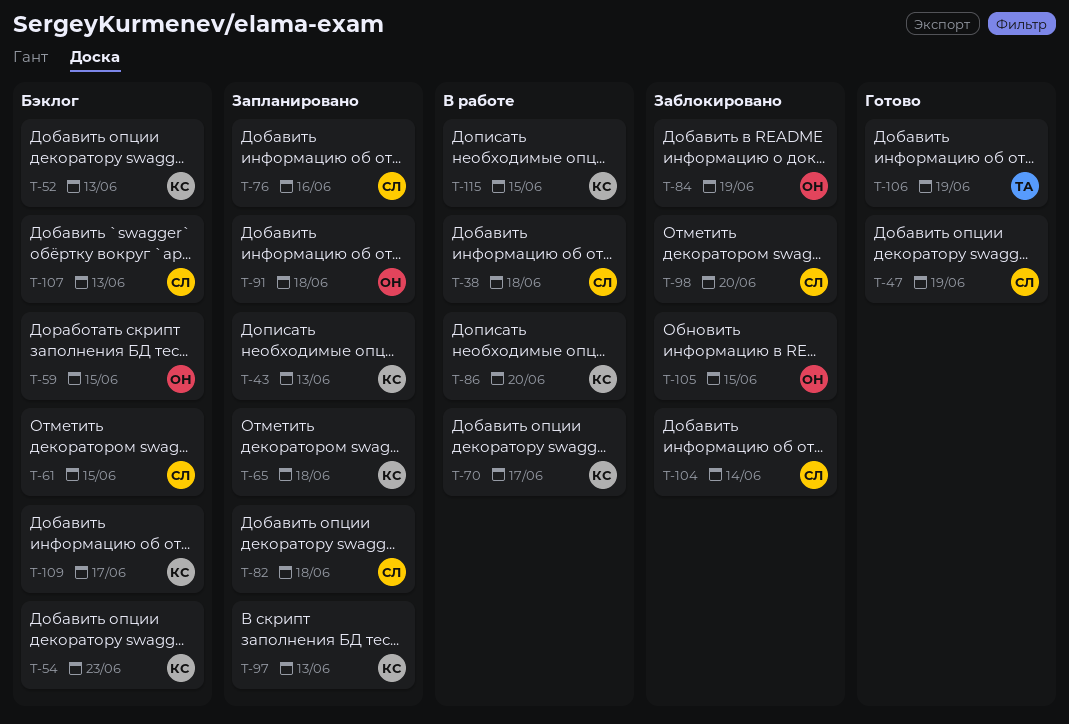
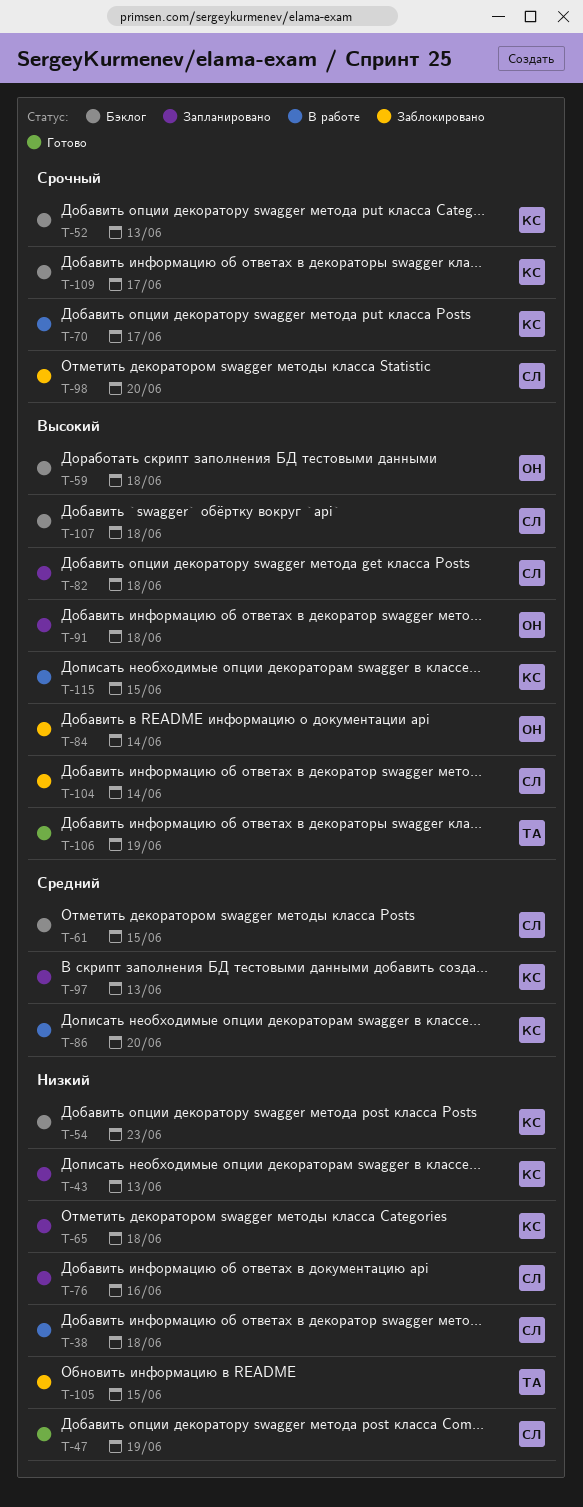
T-59, due: Jun 15 -> Jun 18
T-84, due: Jun 19 -> Jun 14
T-105, owner: ОН -> ТА
T-107, due: Jun 13 -> Jun 18

